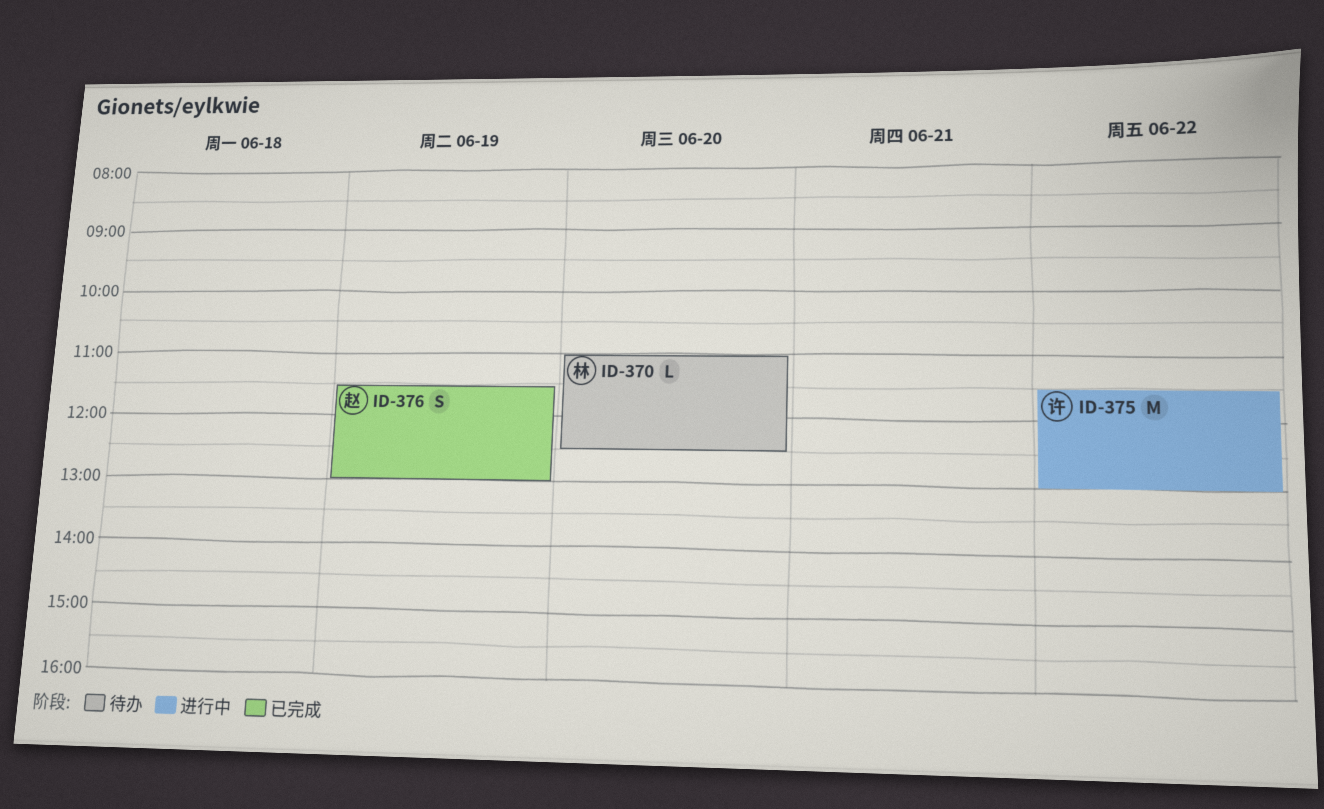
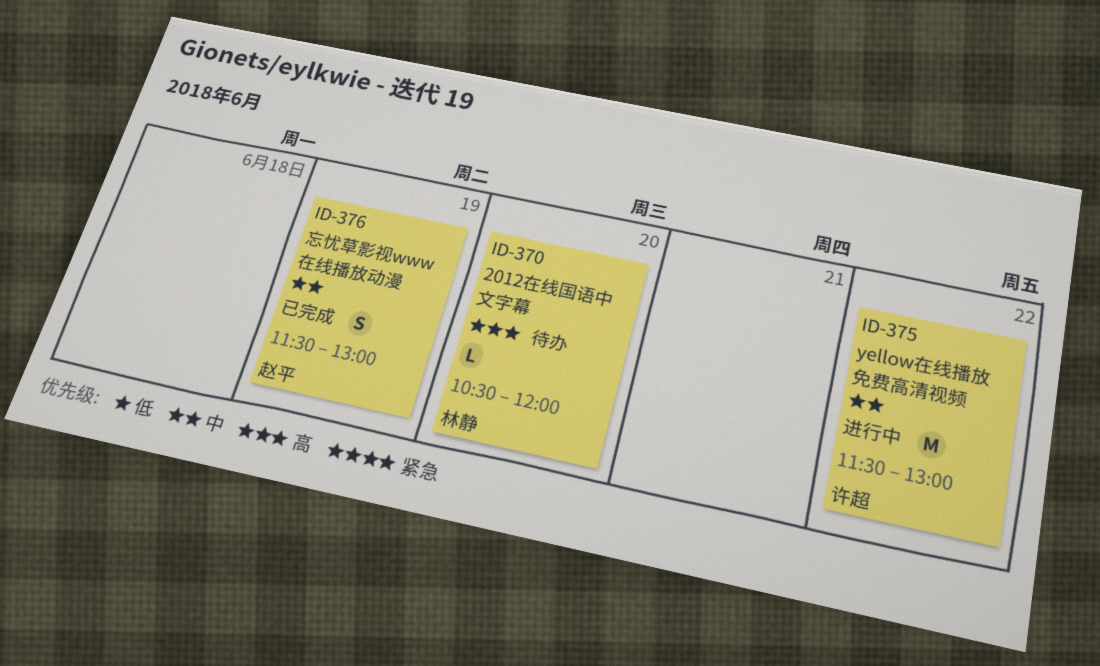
ID-370, begins: 11:00 -> 10:30
ID-370, ends: 12:30 -> 12:00

